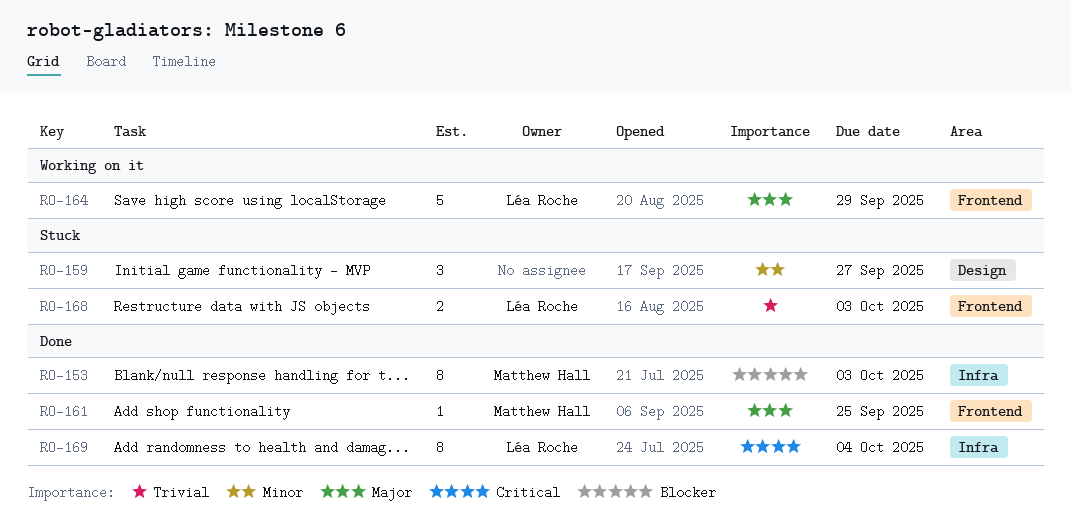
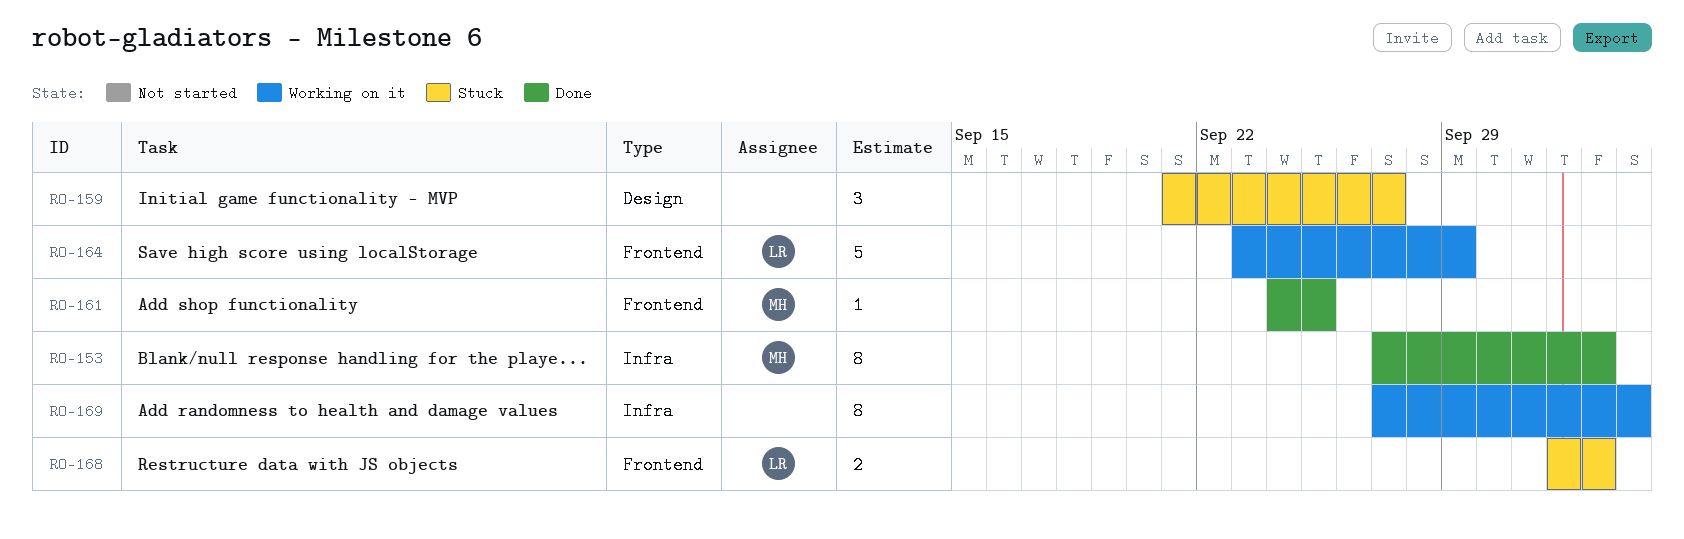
RO-169, status: Done -> Working on it
RO-169, owner: Léa Roche -> none

